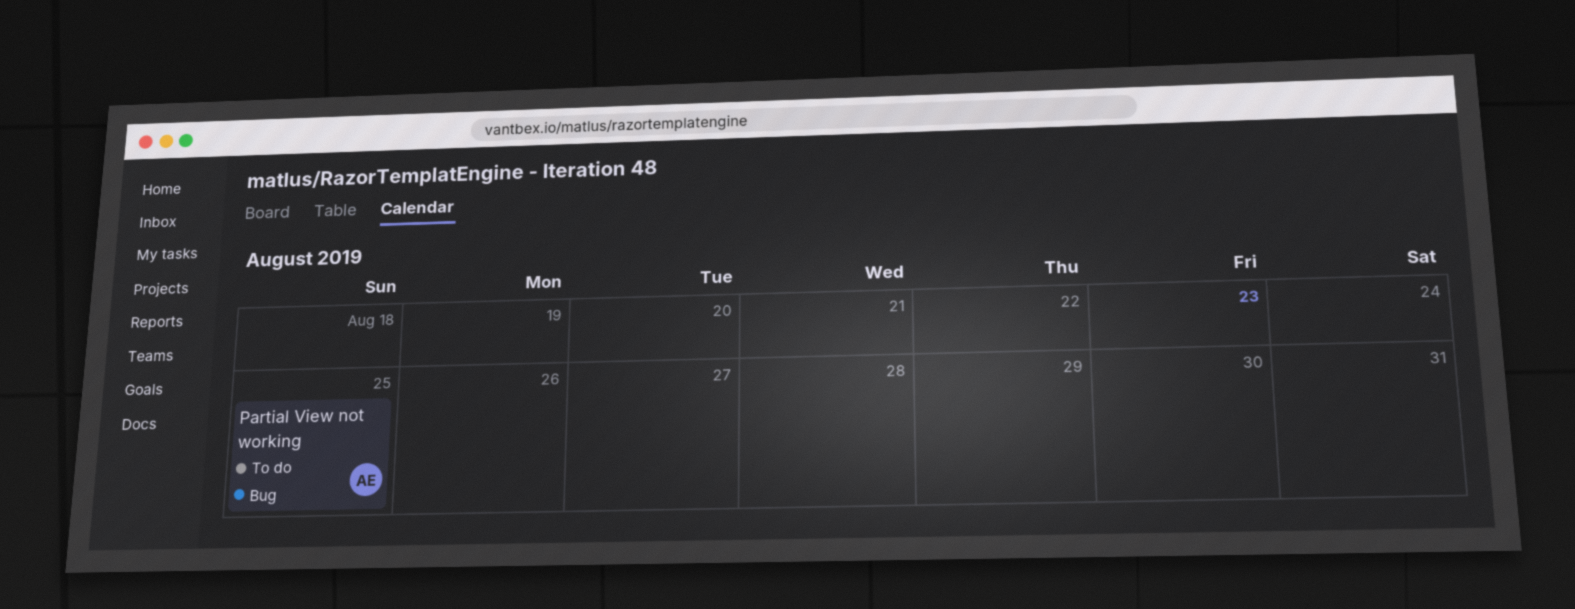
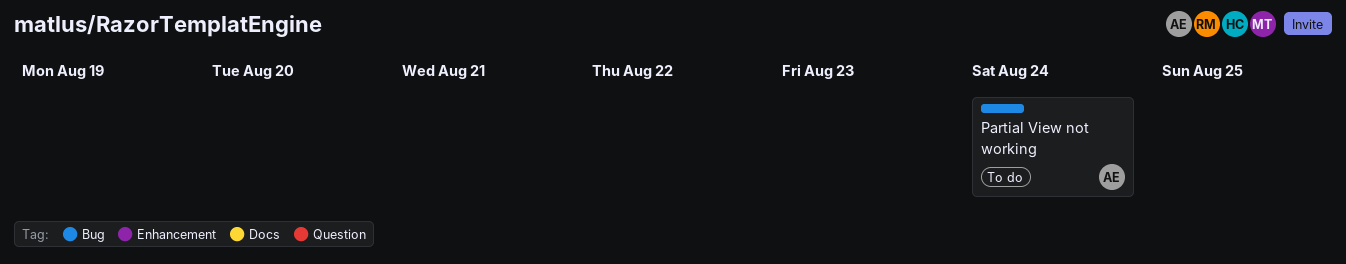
Partial View not working, due: Aug 25 -> Aug 24

